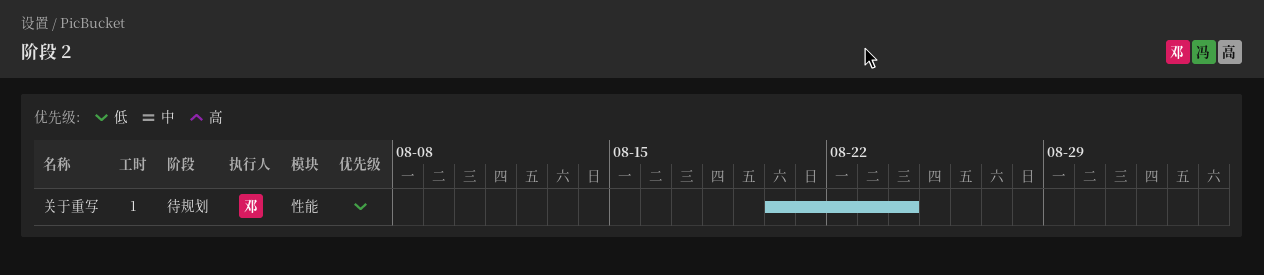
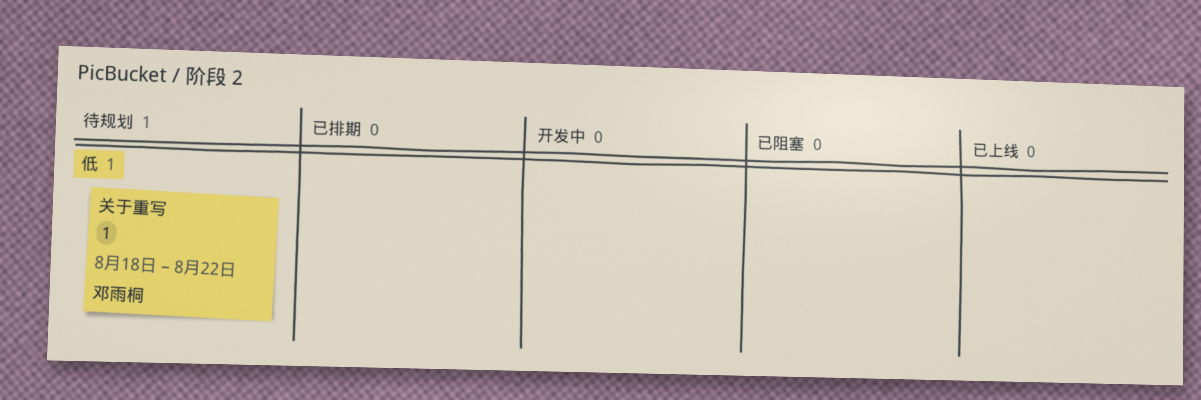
关于重写, start: Aug 20 -> Aug 18
关于重写, due: Aug 24 -> Aug 22

